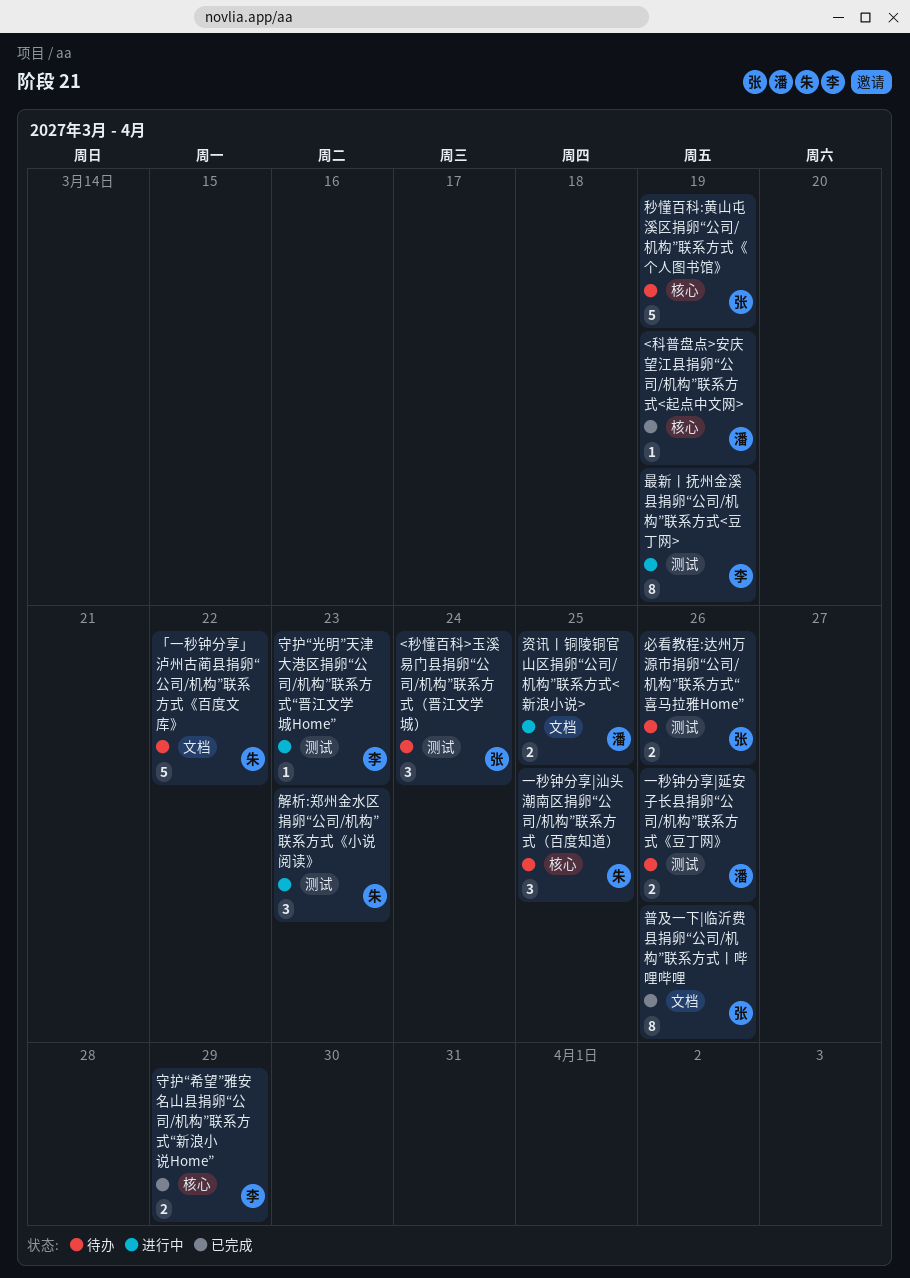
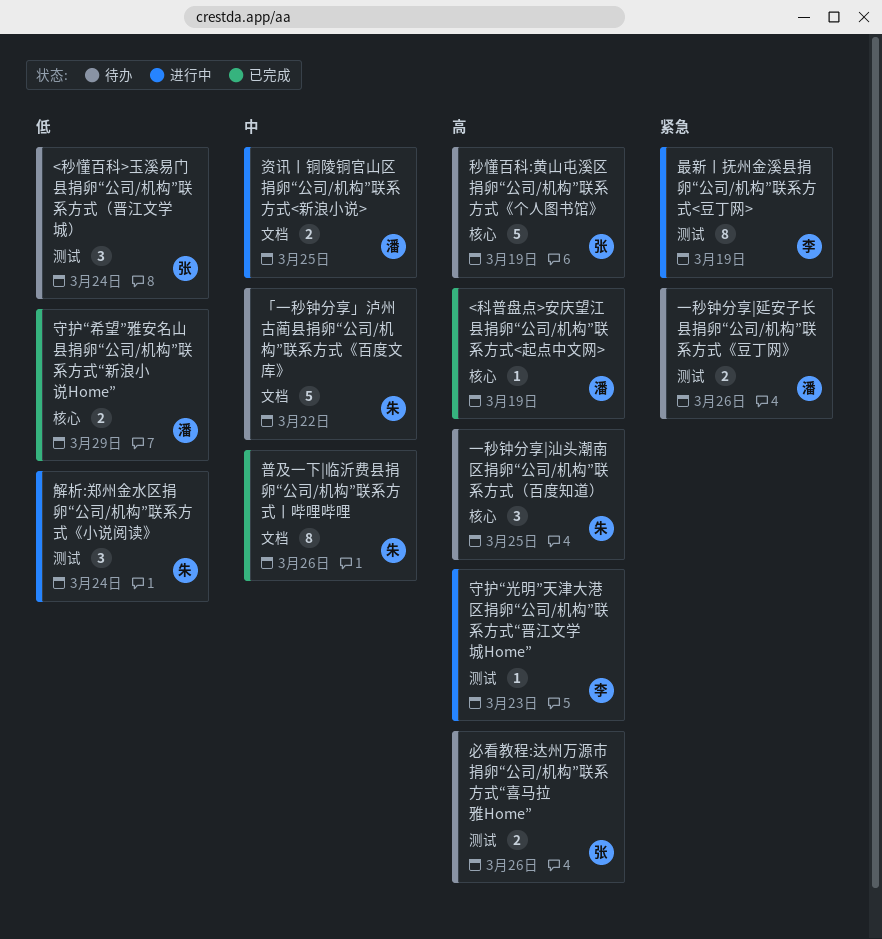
守护“希望”雅安名山县捐卵“公司/机构”联系方式“新浪小说Home”, owner: 李 -> 潘
普及一下|临沂费县捐卵“公司/机构”联系方式丨哔哩哔哩, owner: 张 -> 朱
解析:郑州金水区捐卵“公司/机构”联系方式《小说阅读》, due: Mar 23 -> Mar 24

